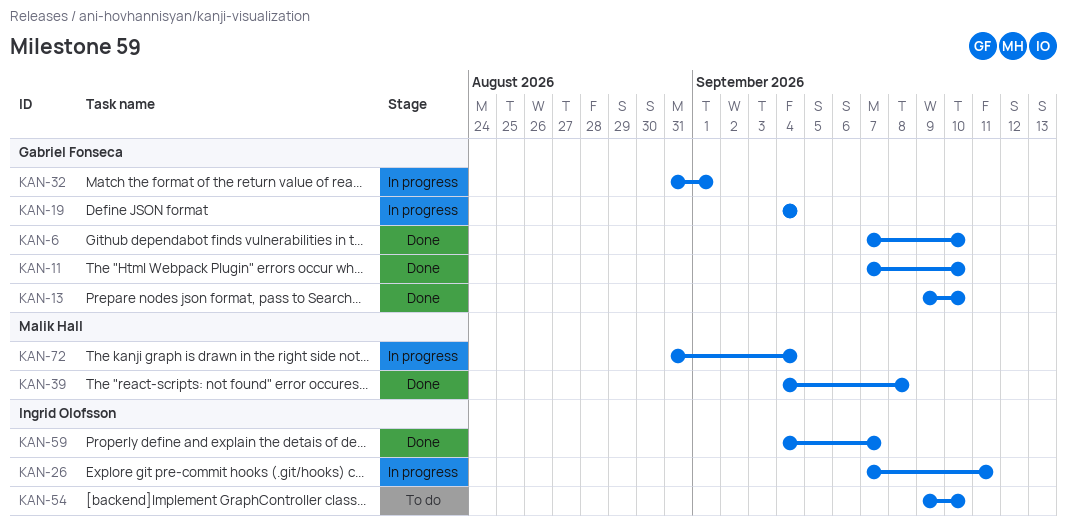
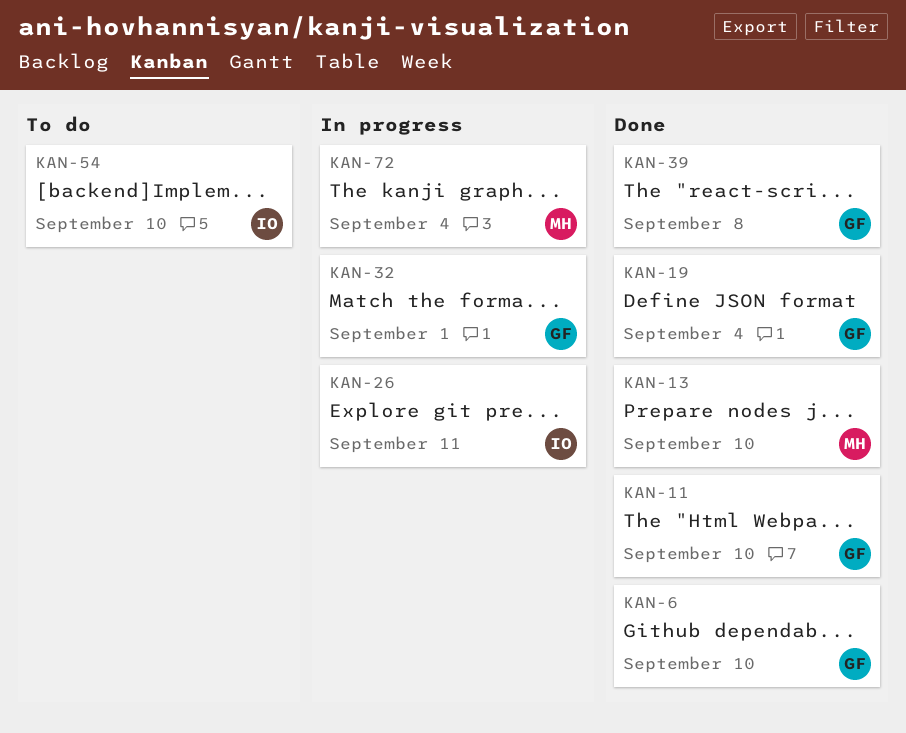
KAN-13, owner: Gabriel Fonseca -> Malik Hall
KAN-19, status: In progress -> Done
KAN-39, owner: Malik Hall -> Gabriel Fonseca
KAN-59: present -> none

